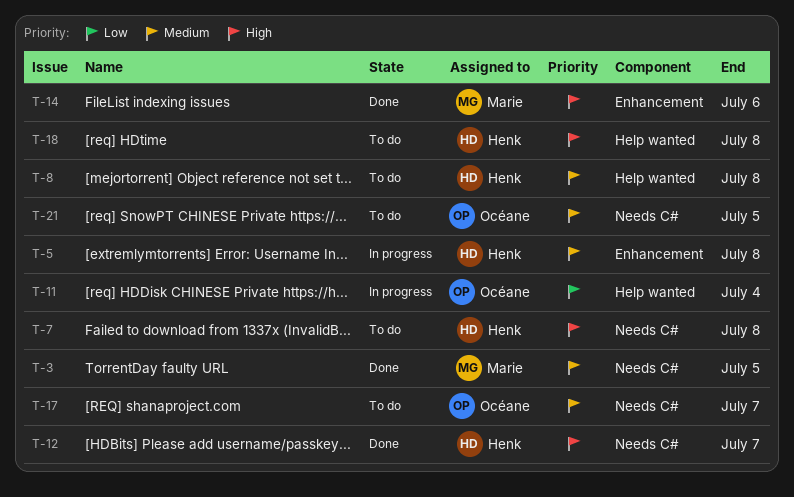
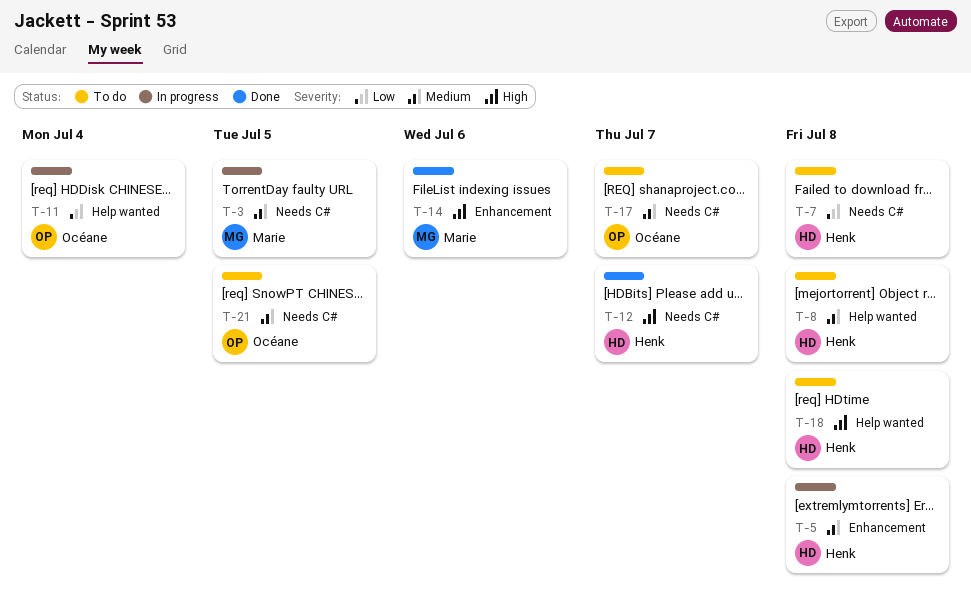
T-3, status: Done -> In progress
T-7, priority: High -> Low

